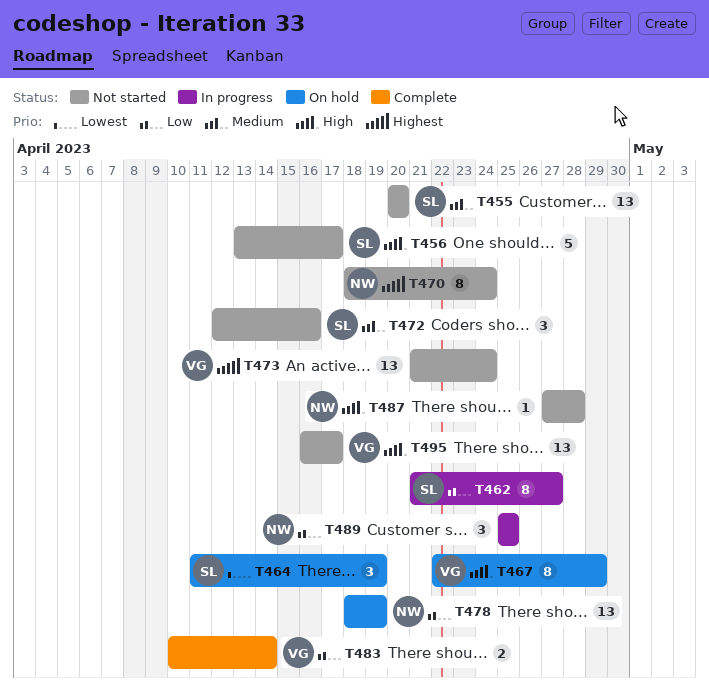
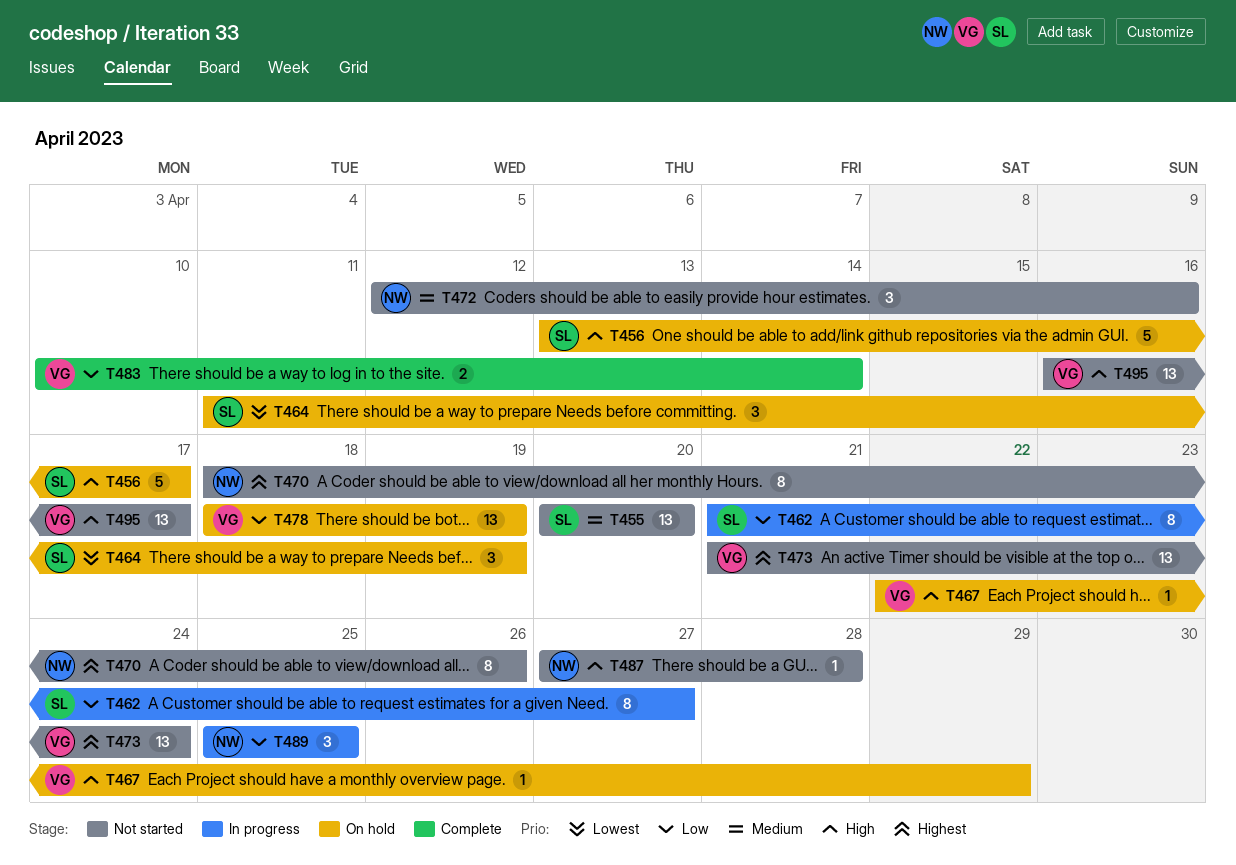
T456, status: Not started -> On hold
T467, estimate: 8 -> 1
T470, due: Apr 24 -> Apr 26
T472, owner: SL -> NW
T478, owner: NW -> VG

